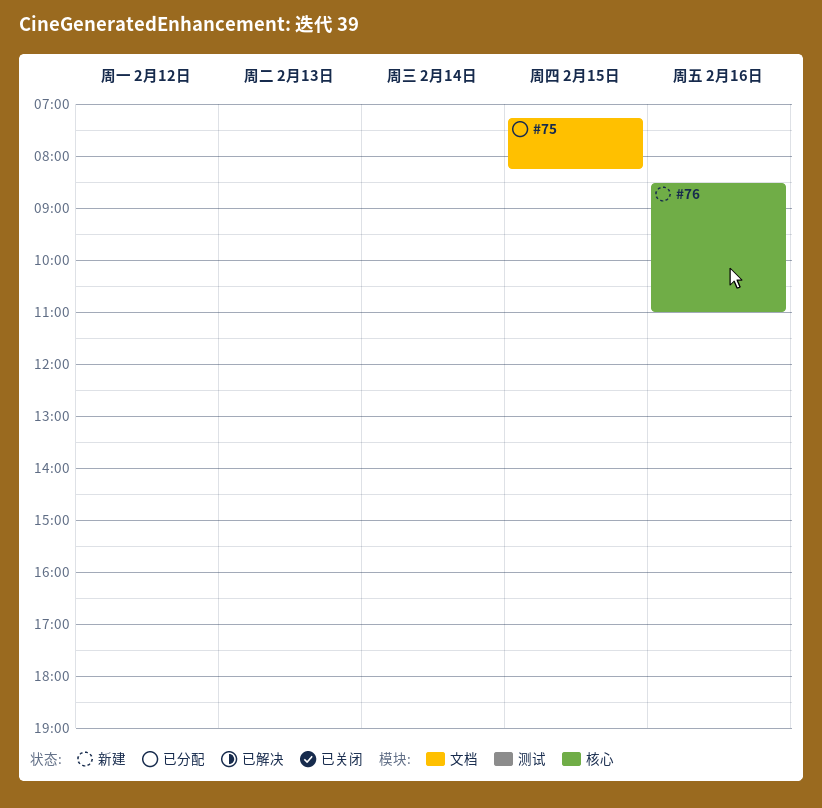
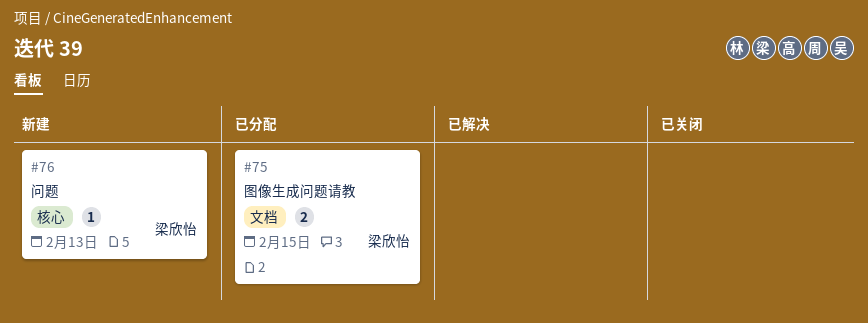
#76, day: Feb 16 -> Feb 13

